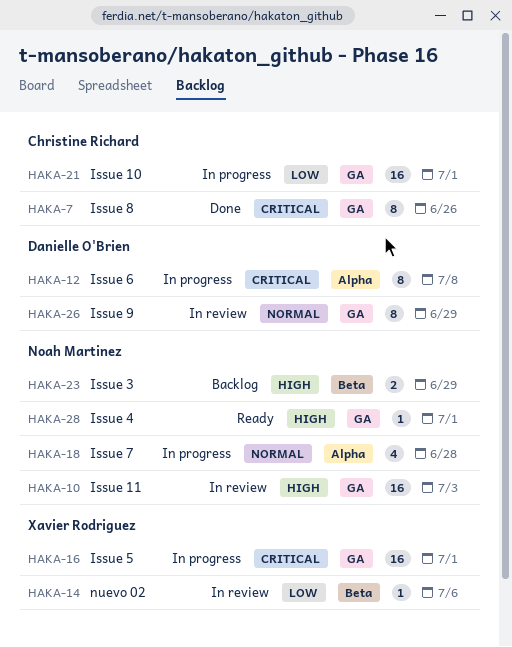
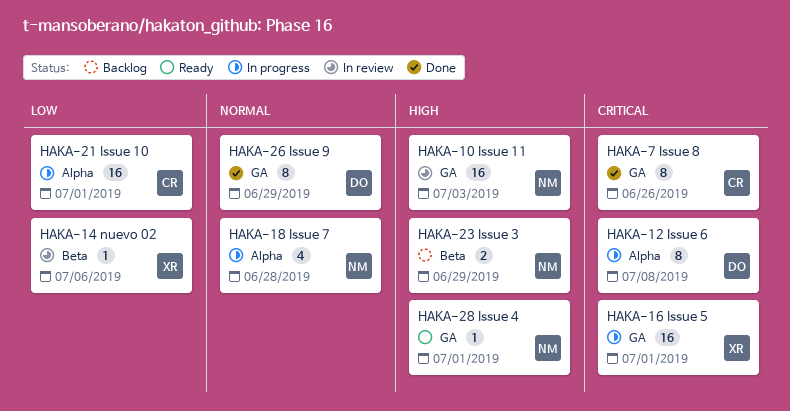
HAKA-21, label: GA -> Alpha
HAKA-26, status: In review -> Done

